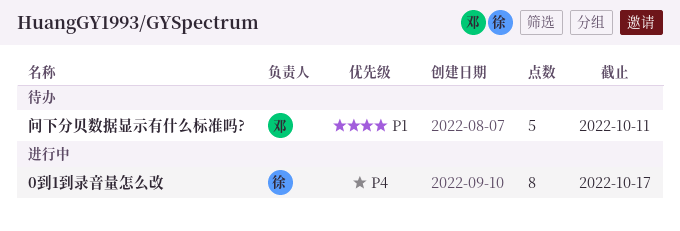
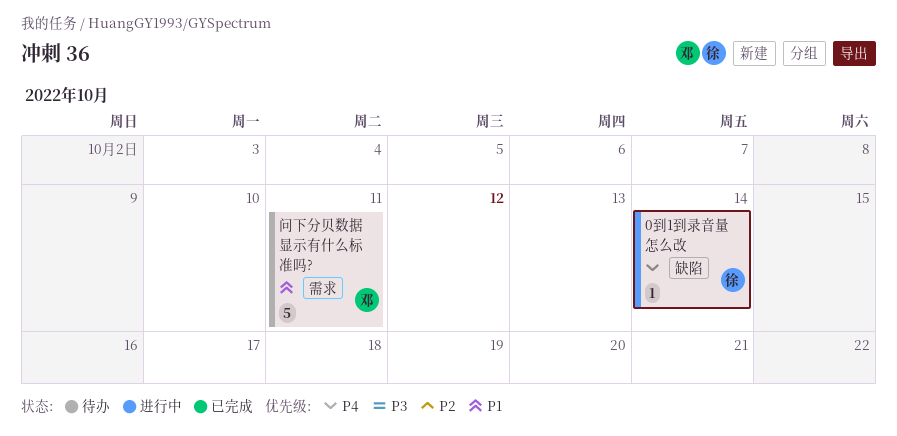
0到1到录音量怎么改, estimate: 8 -> 1
0到1到录音量怎么改, due: Oct 17 -> Oct 14

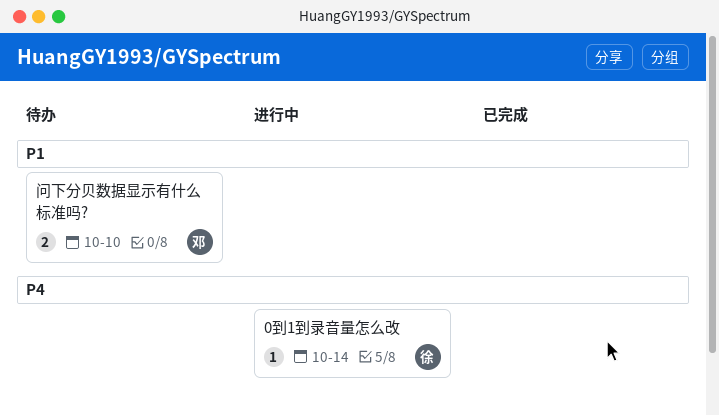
问下分贝数据显示有什么标准吗?, estimate: 5 -> 2
问下分贝数据显示有什么标准吗?, due: Oct 11 -> Oct 10

